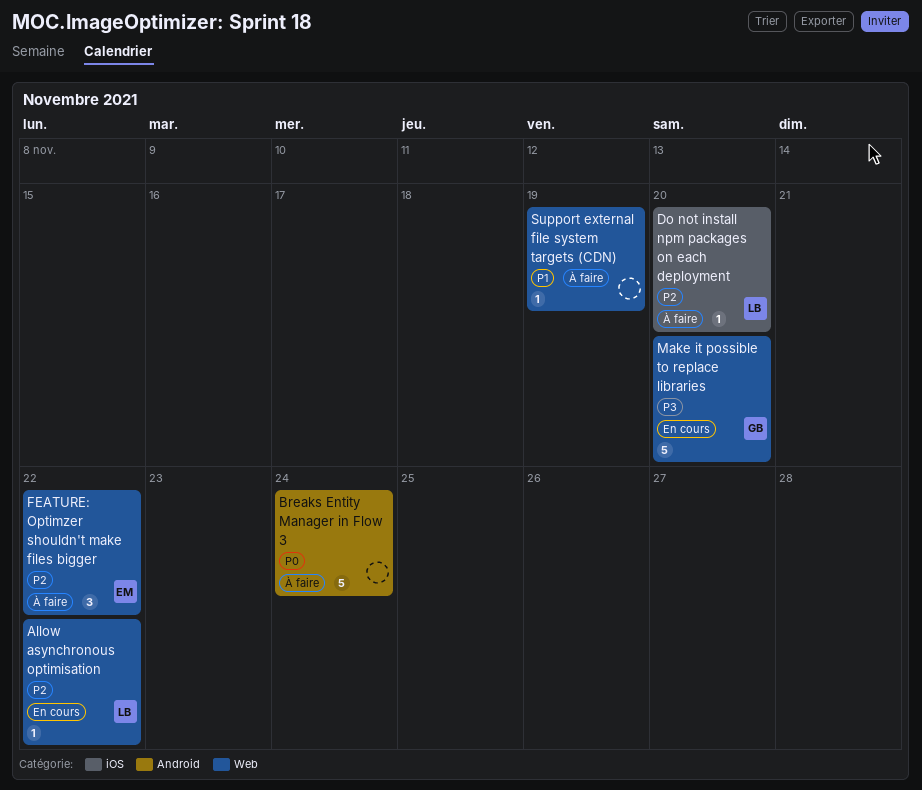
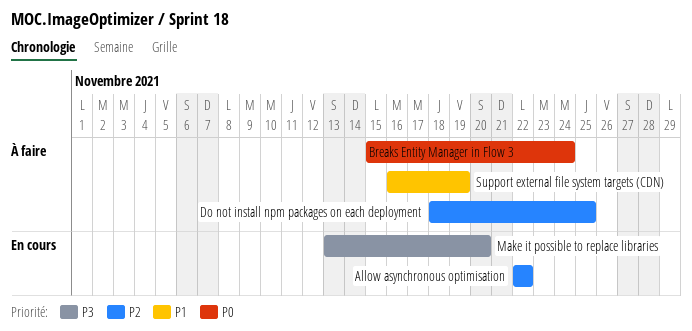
Do not install npm packages on each deployment, due: Nov 20 -> Nov 25
FEATURE: Optimzer shouldn't make files bigger: present -> none

